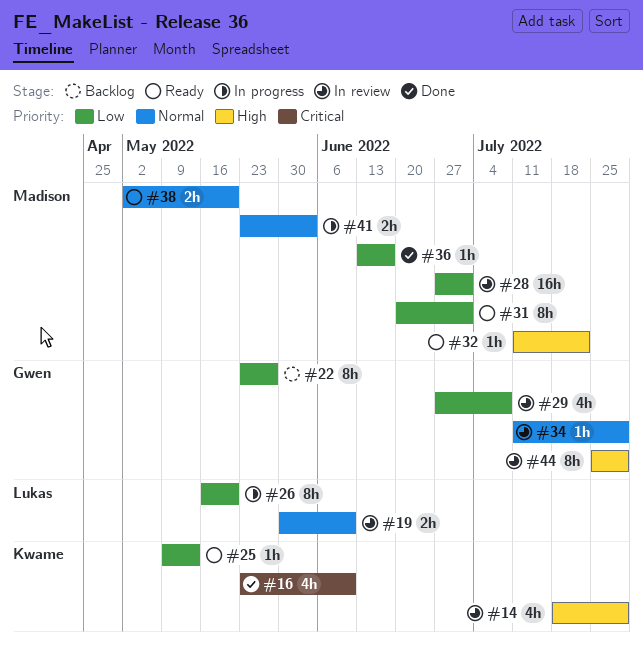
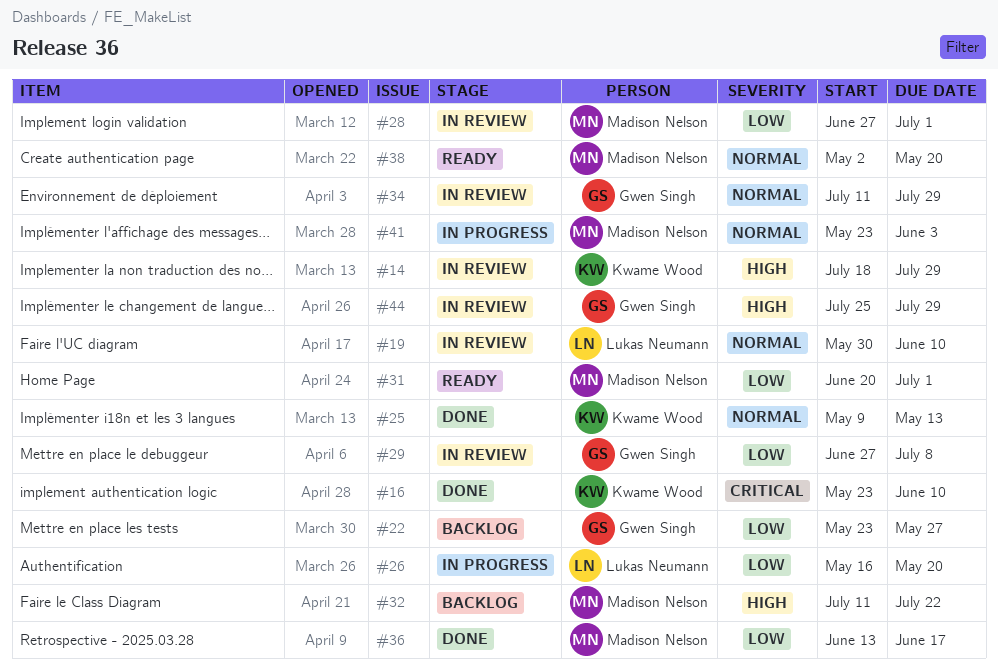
#25, status: Ready -> Done
#25, priority: Low -> Normal
#32, status: Ready -> Backlog

